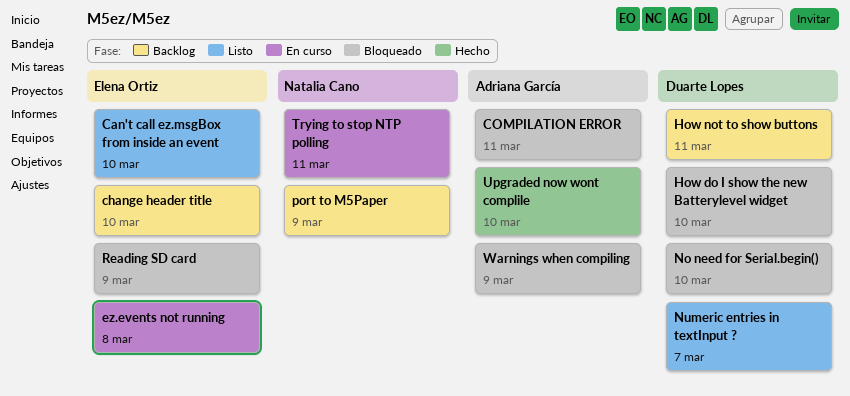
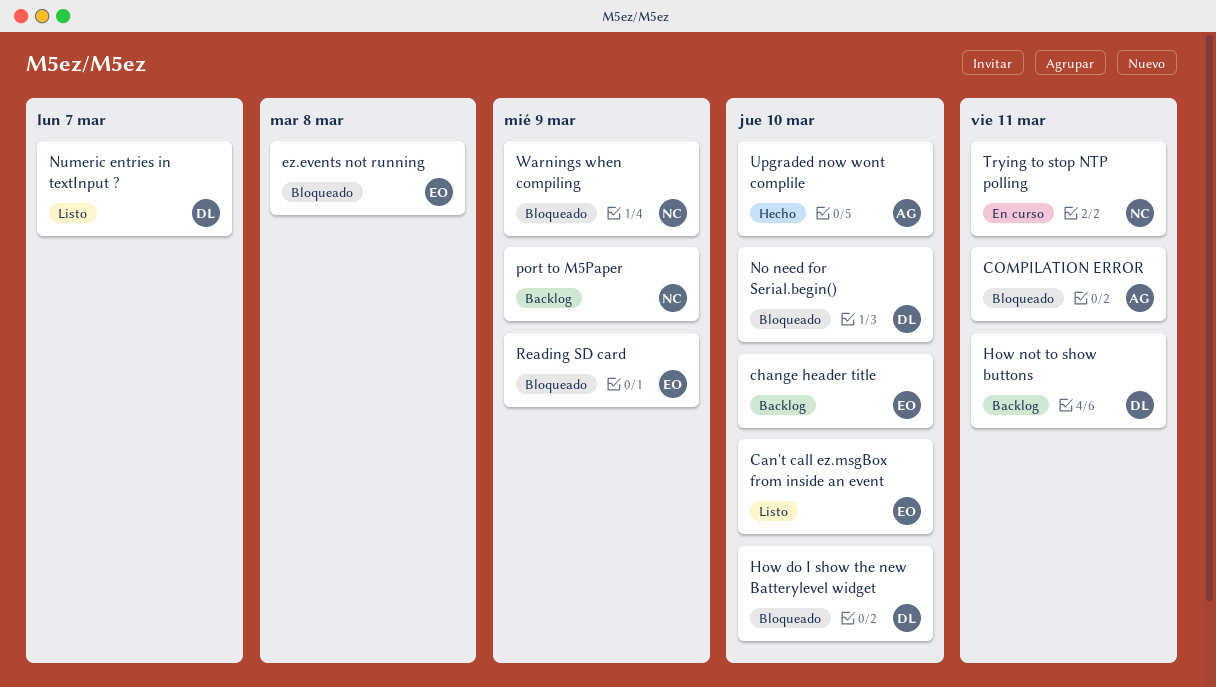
ez.events not running, status: En curso -> Bloqueado
Warnings when compiling, owner: Adriana García -> Natalia Cano

